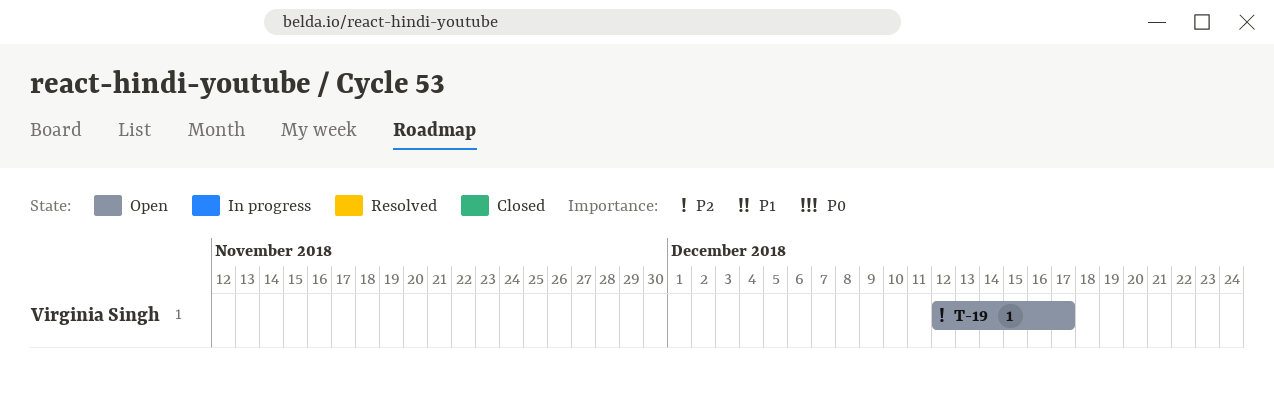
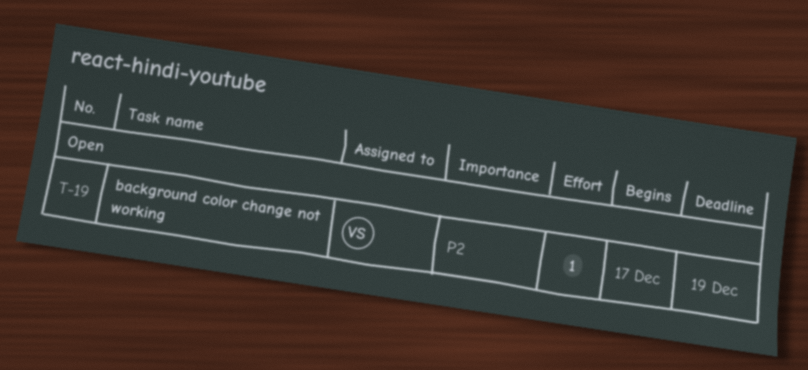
T-19, start: Dec 12 -> Dec 17
T-19, due: Dec 17 -> Dec 19

